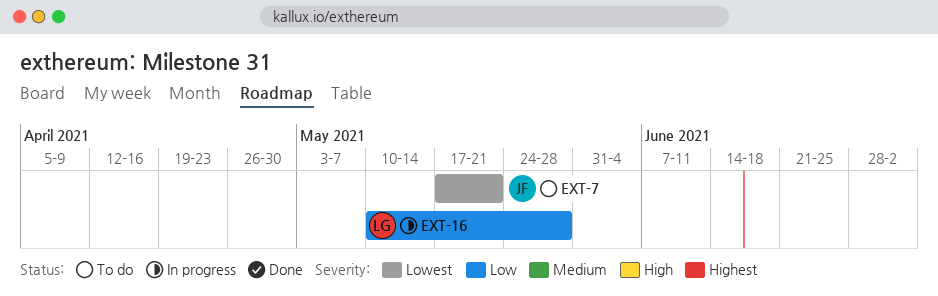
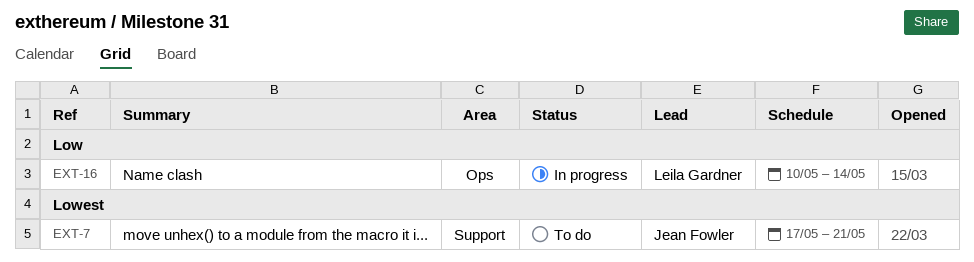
EXT-16, due: May 28 -> May 14

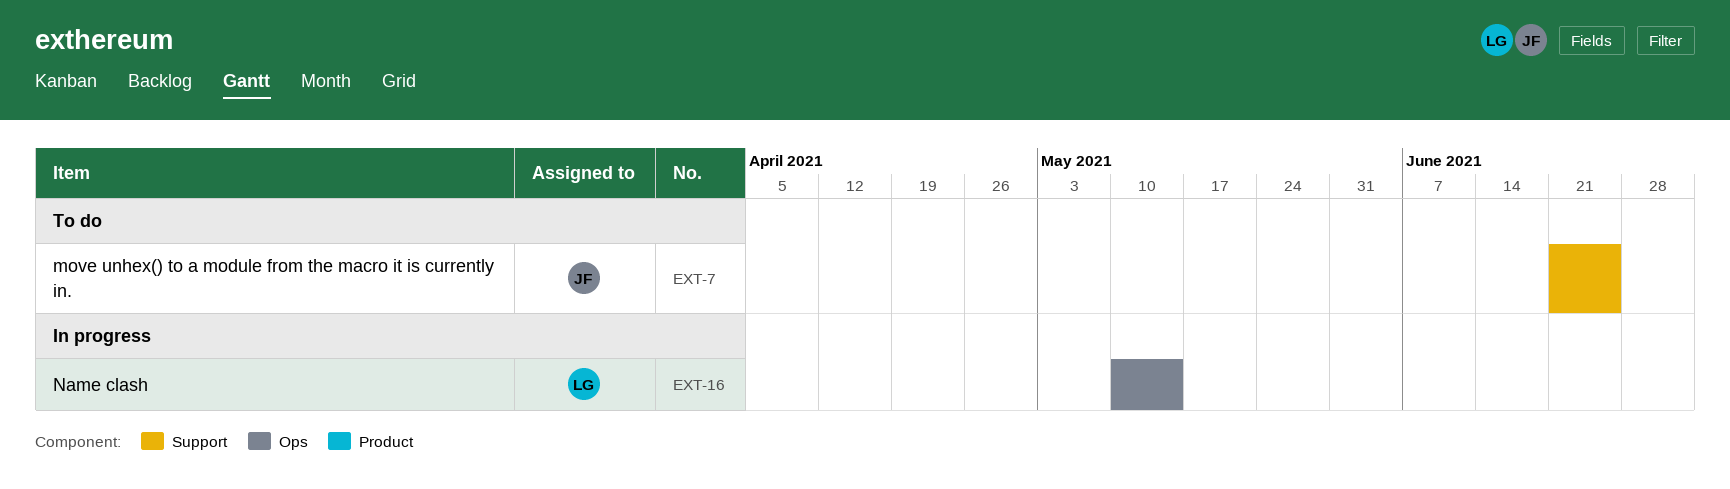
EXT-7, start: May 17 -> Jun 21
EXT-7, due: May 21 -> Jun 25

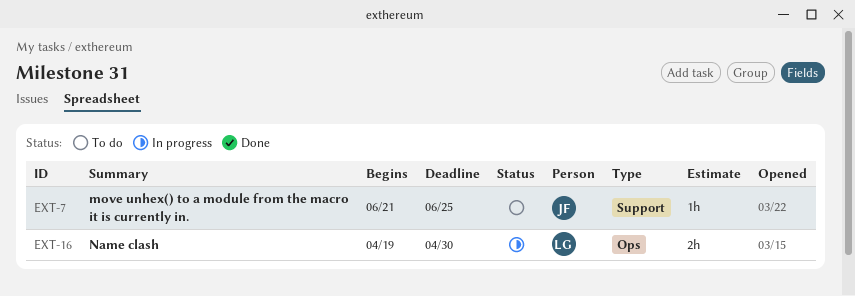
EXT-16, start: May 10 -> Apr 19
EXT-16, due: May 14 -> Apr 30

